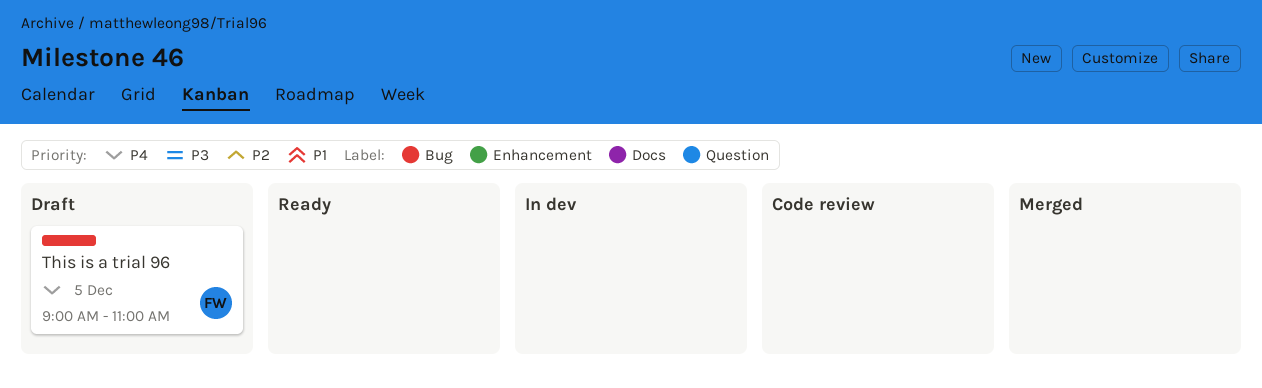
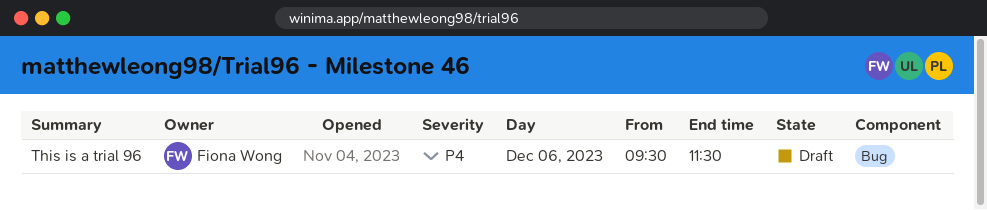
This is a trial 96, day: Dec 5 -> Dec 6
This is a trial 96, begins: 09:00 -> 09:30
This is a trial 96, ends: 11:00 -> 11:30

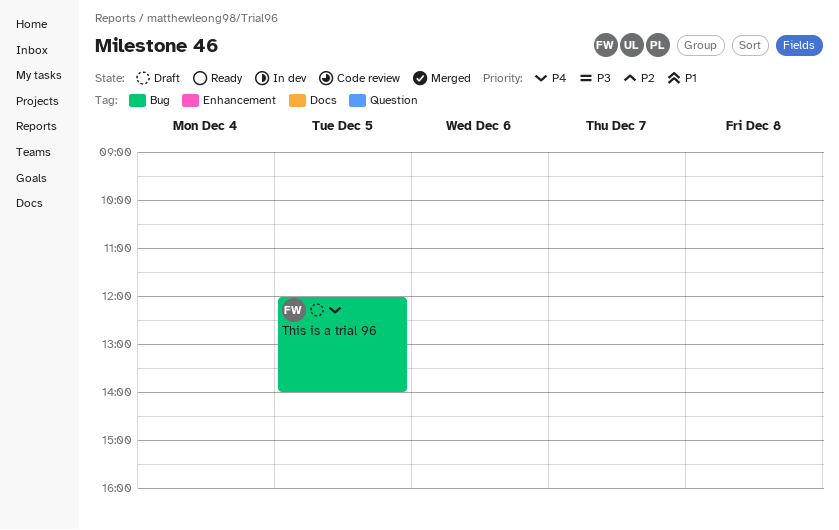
This is a trial 96, day: Dec 6 -> Dec 5
This is a trial 96, begins: 09:30 -> 12:00
This is a trial 96, ends: 11:30 -> 14:00

